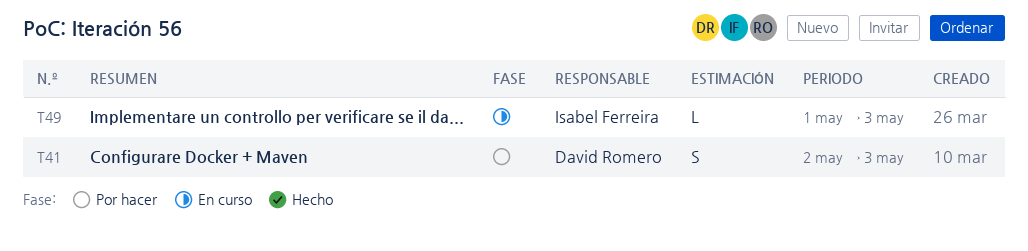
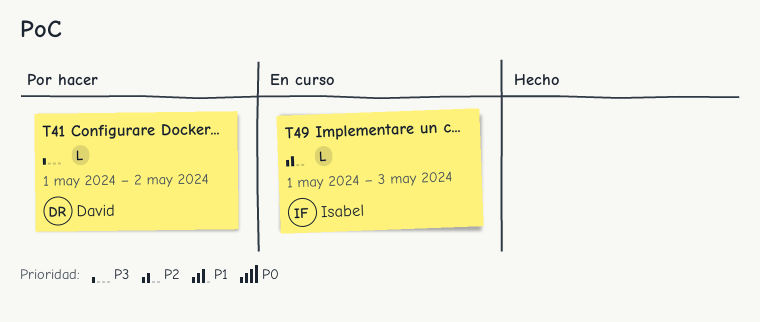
T41, estimate: S -> L
T41, start: May 2 -> May 1
T41, due: May 3 -> May 2

